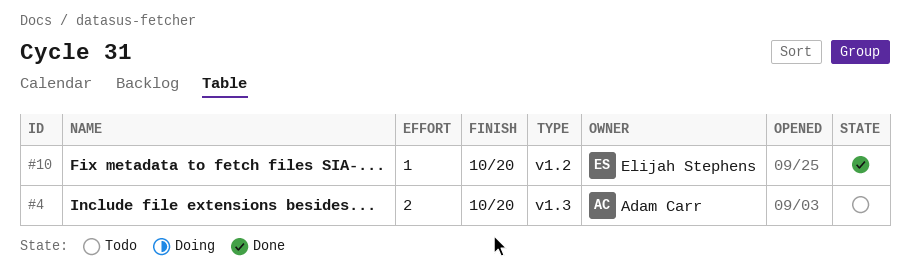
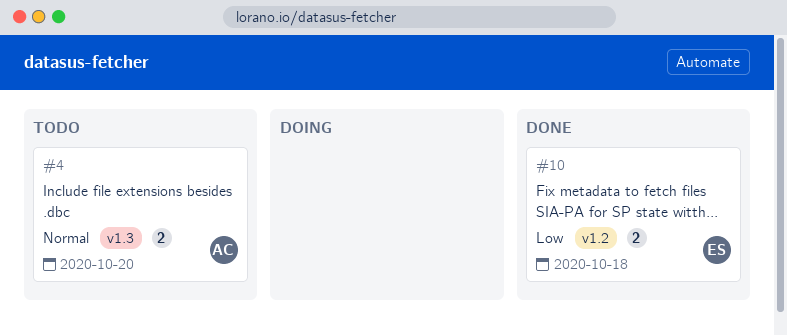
#10, estimate: 1 -> 2
#10, due: Oct 20 -> Oct 18

